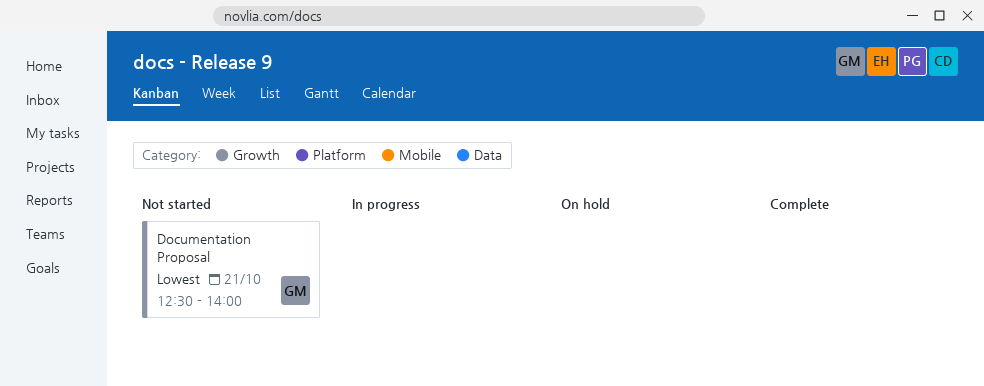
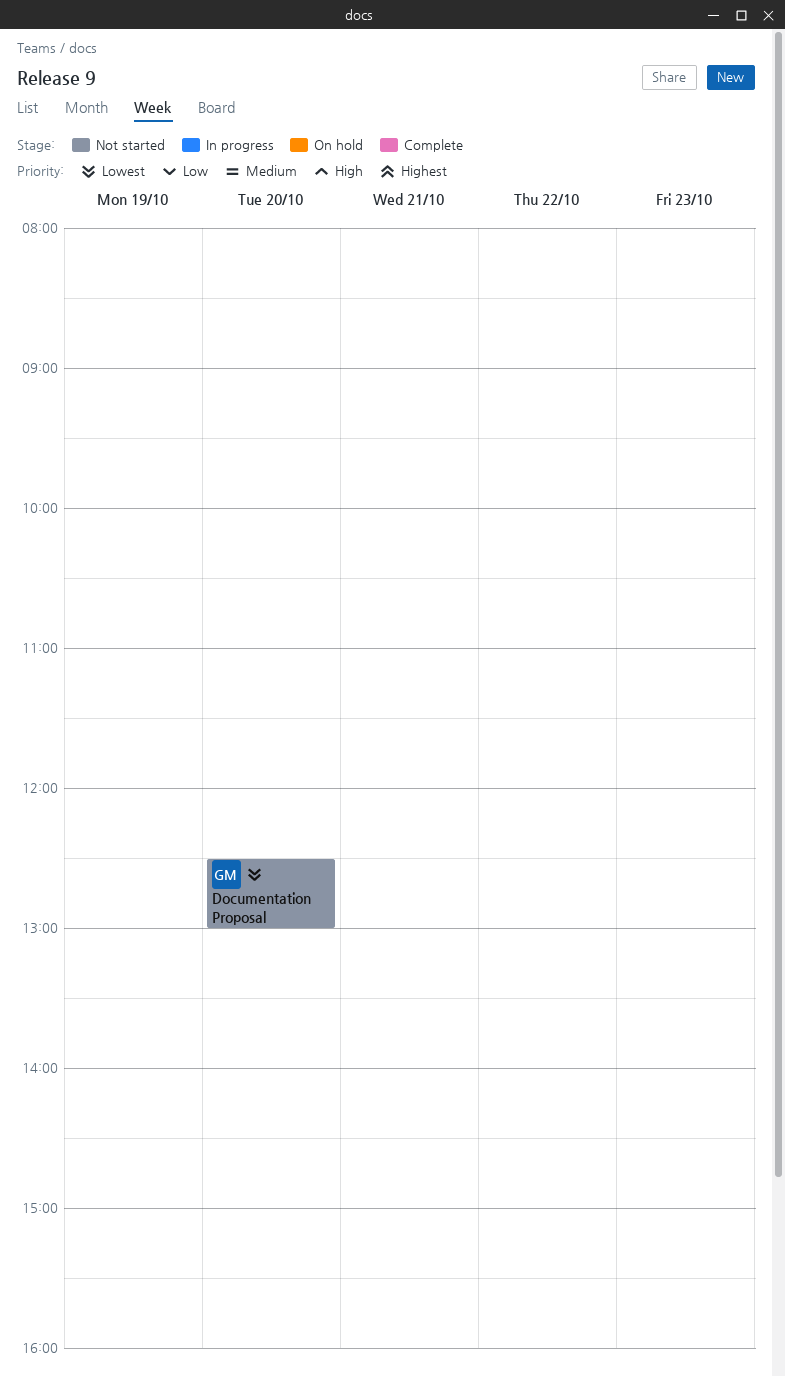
Documentation Proposal, day: Oct 21 -> Oct 20
Documentation Proposal, ends: 14:00 -> 13:00

